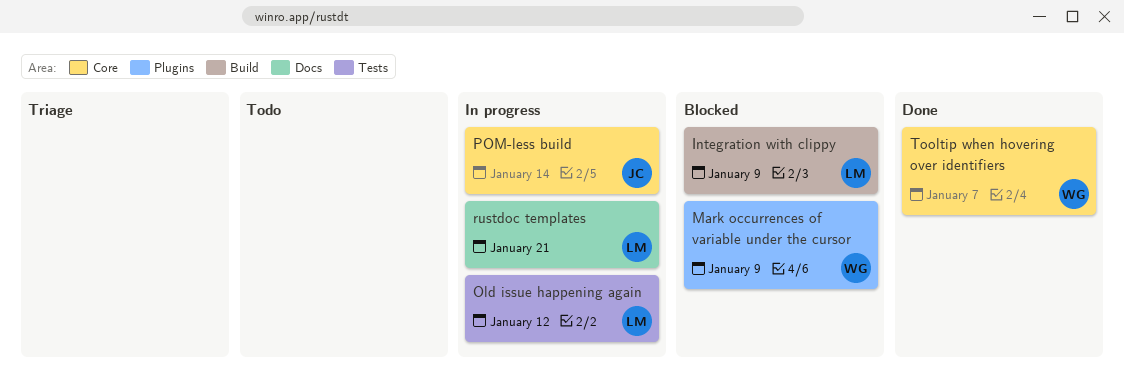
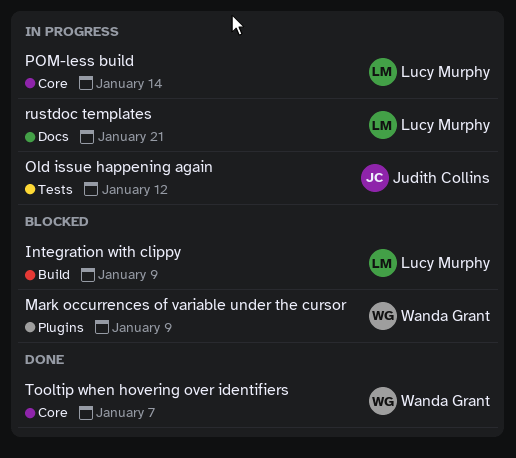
Old issue happening again, owner: Lucy Murphy -> Judith Collins
POM-less build, owner: Judith Collins -> Lucy Murphy

